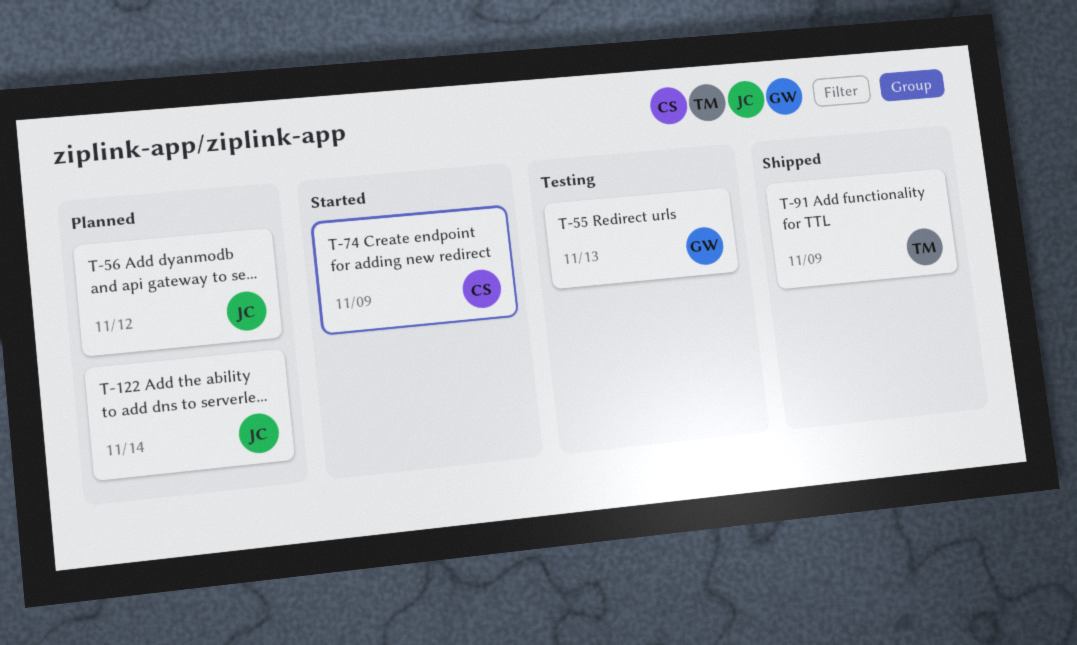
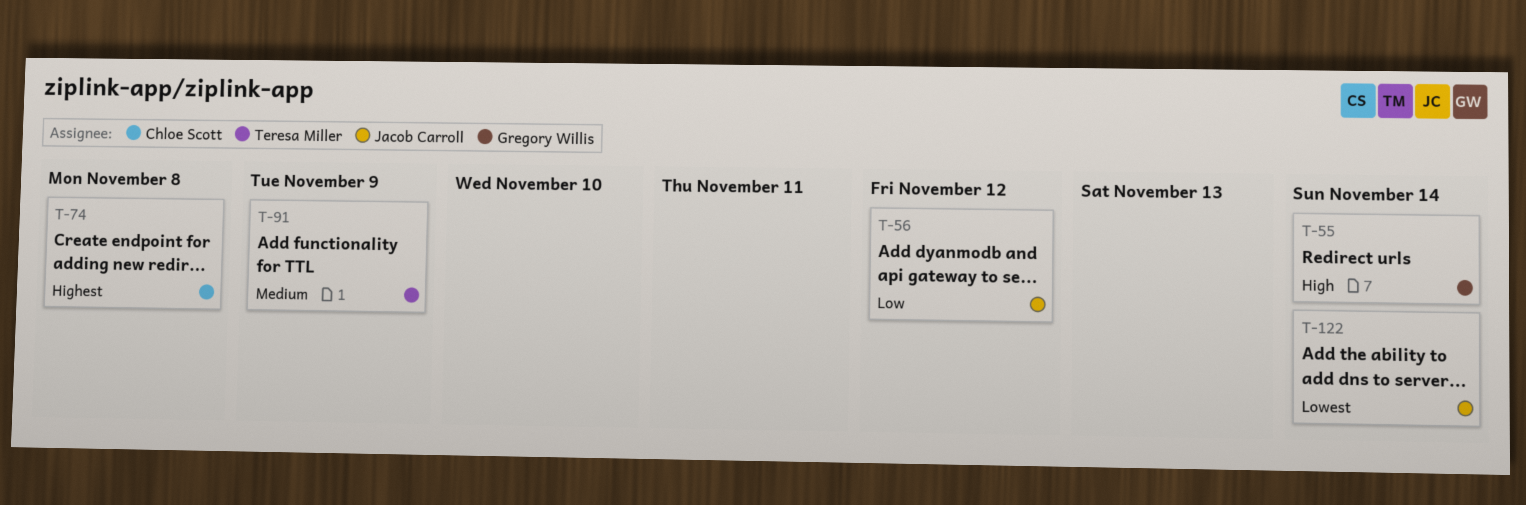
T-55, due: Nov 13 -> Nov 14
T-74, due: Nov 9 -> Nov 8

